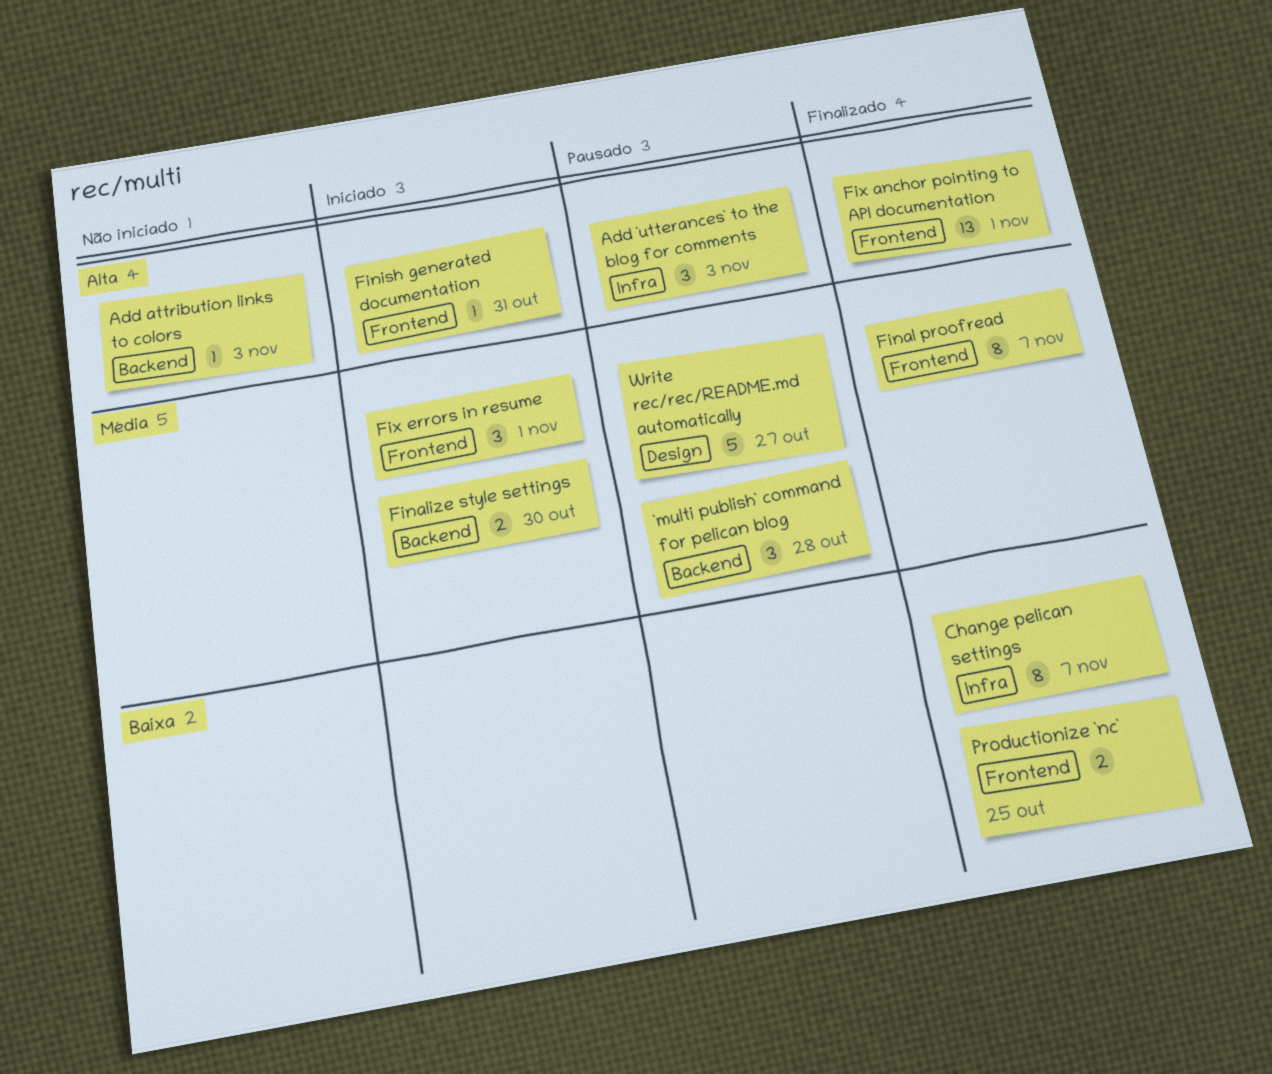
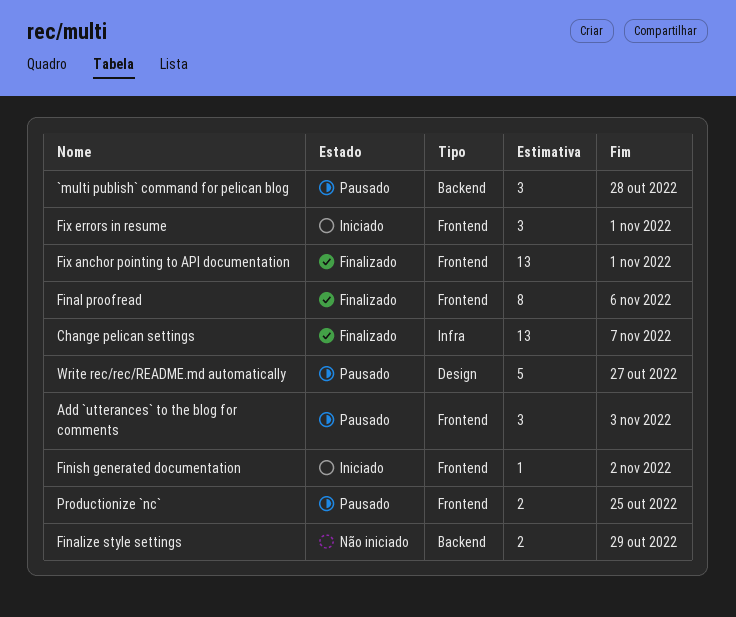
Add `utterances` to the blog for comments, label: Infra -> Frontend
Add attribution links to colors: present -> none
Change pelican settings, estimate: 8 -> 13
Final proofread, due: Nov 7 -> Nov 6
Finalize style settings, status: Iniciado -> Não iniciado
Finalize style settings, due: Oct 30 -> Oct 29
Finish generated documentation, due: Oct 31 -> Nov 2
Productionize `nc`, status: Finalizado -> Pausado

